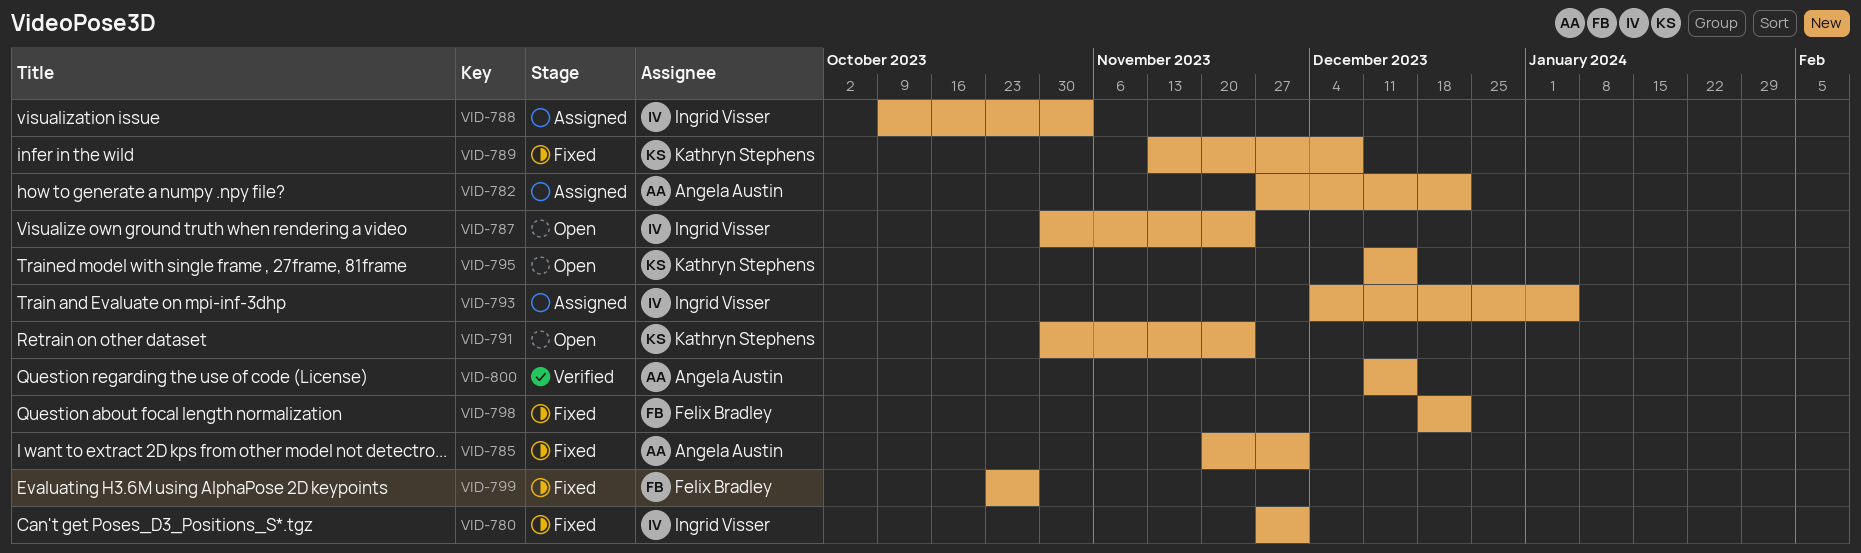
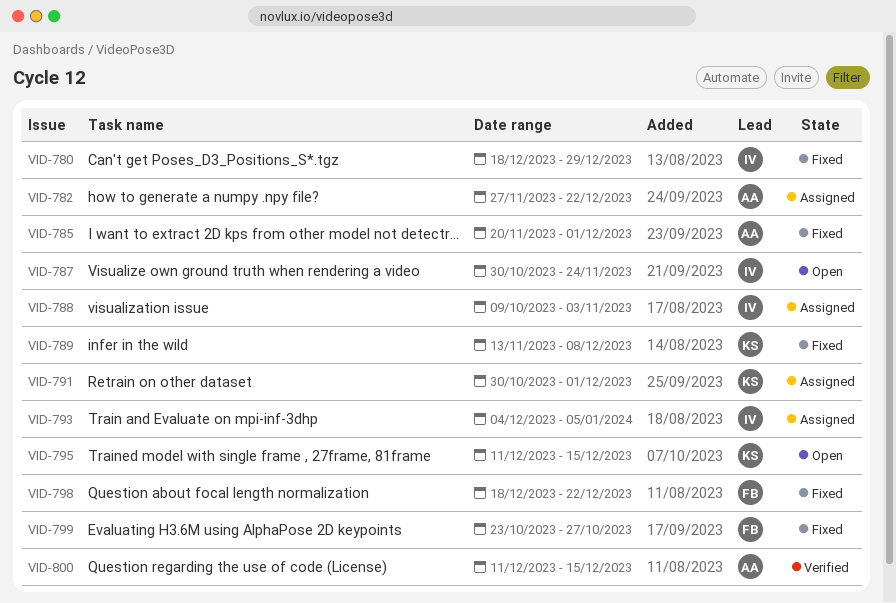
VID-780, start: Nov 27 -> Dec 18
VID-780, due: Dec 1 -> Dec 29
VID-791, status: Open -> Assigned
VID-791, due: Nov 24 -> Dec 1

